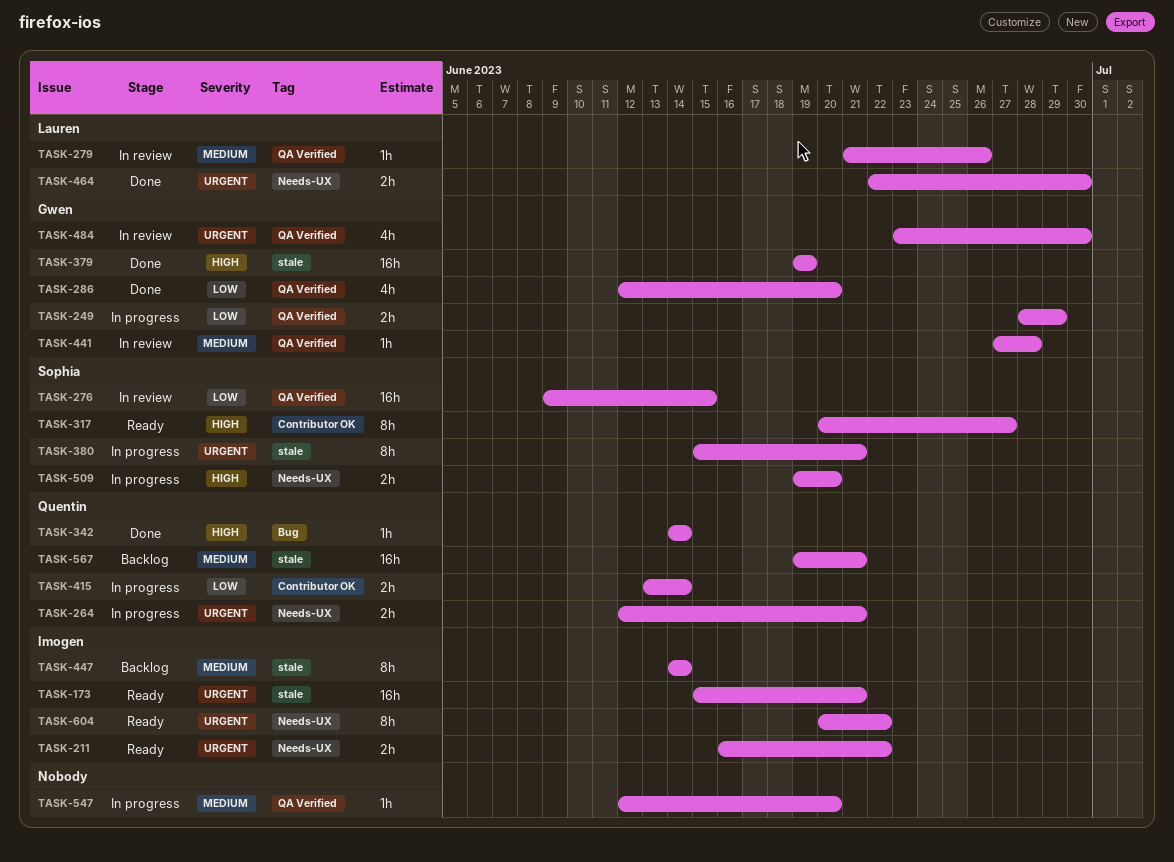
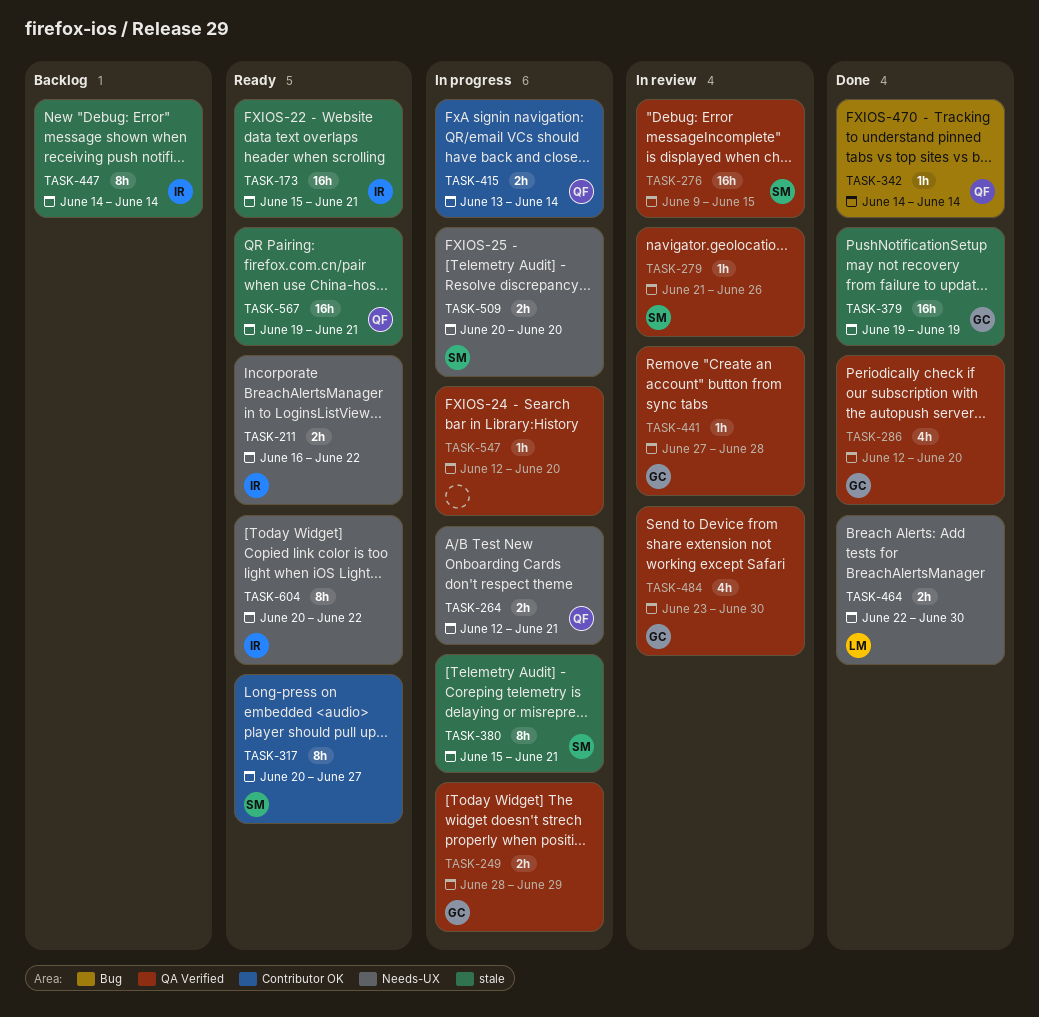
TASK-279, owner: Lauren -> Sophia
TASK-509, start: Jun 19 -> Jun 20
TASK-567, status: Backlog -> Ready

